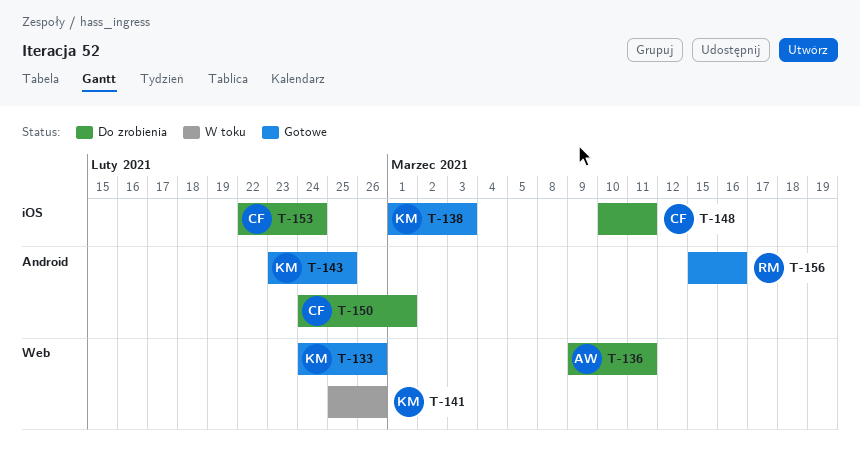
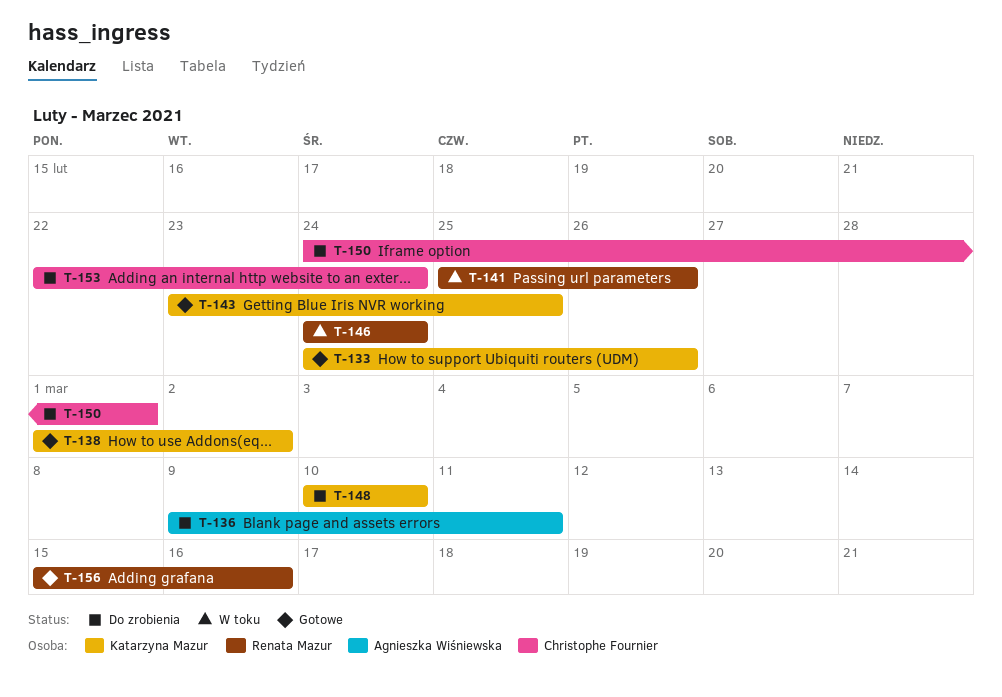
T-138, due: Mar 3 -> Mar 2
T-141, owner: Katarzyna Mazur -> Renata Mazur
T-146: none -> present
T-148, owner: Christophe Fournier -> Katarzyna Mazur
T-148, due: Mar 11 -> Mar 10

